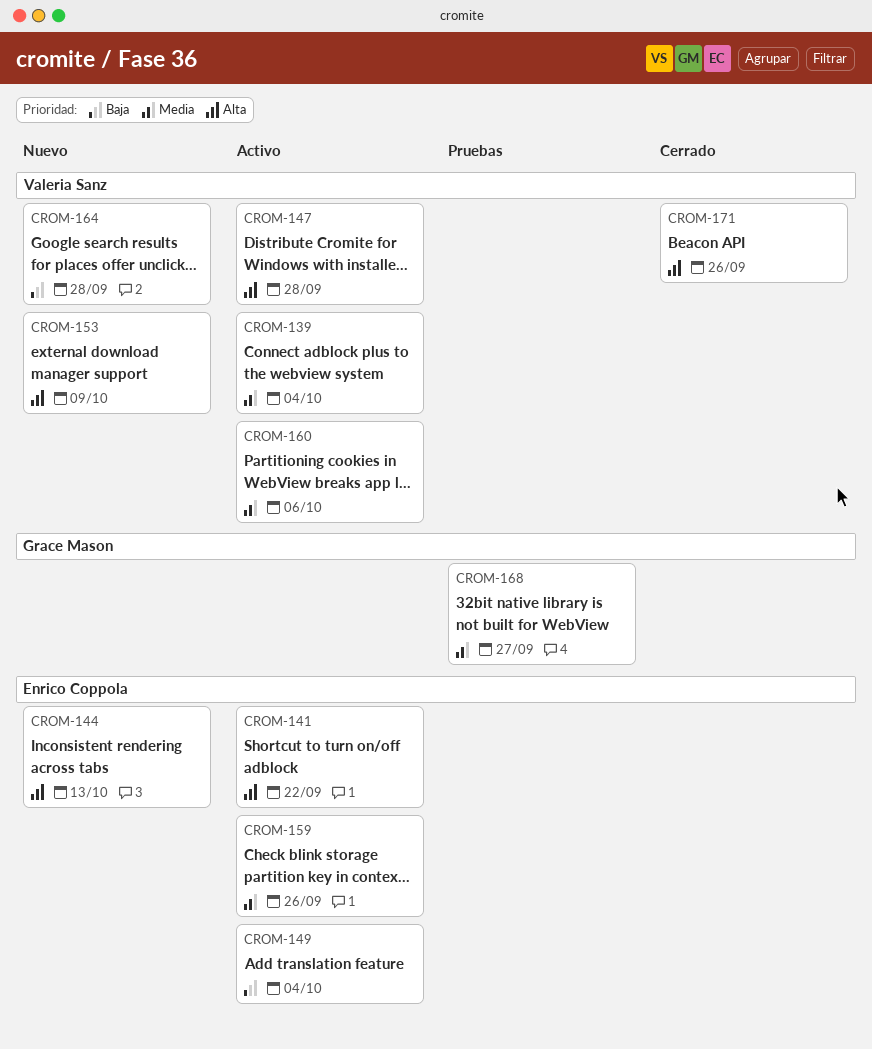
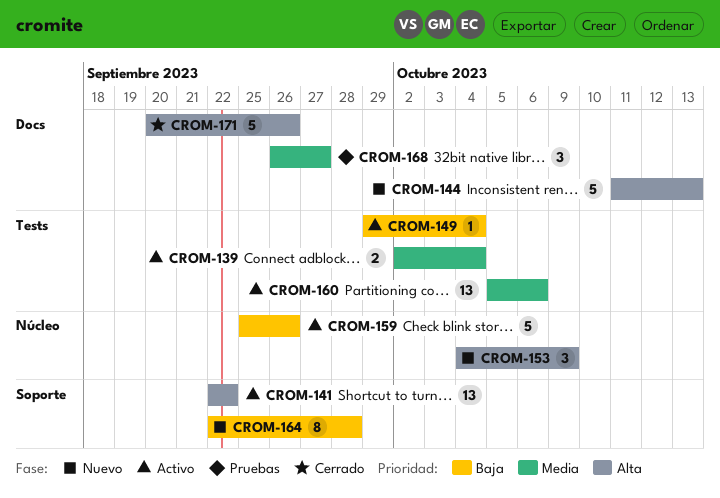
CROM-147: present -> none
CROM-159, priority: Media -> Baja

